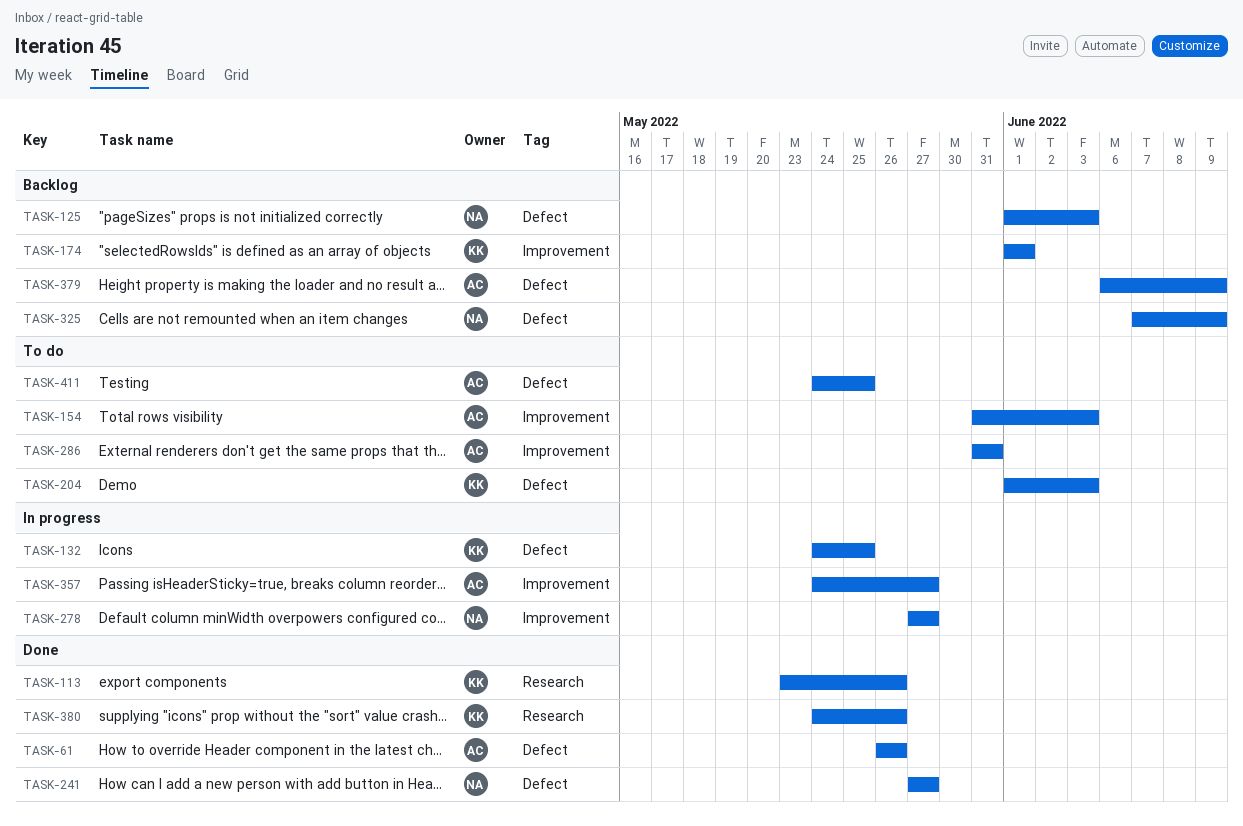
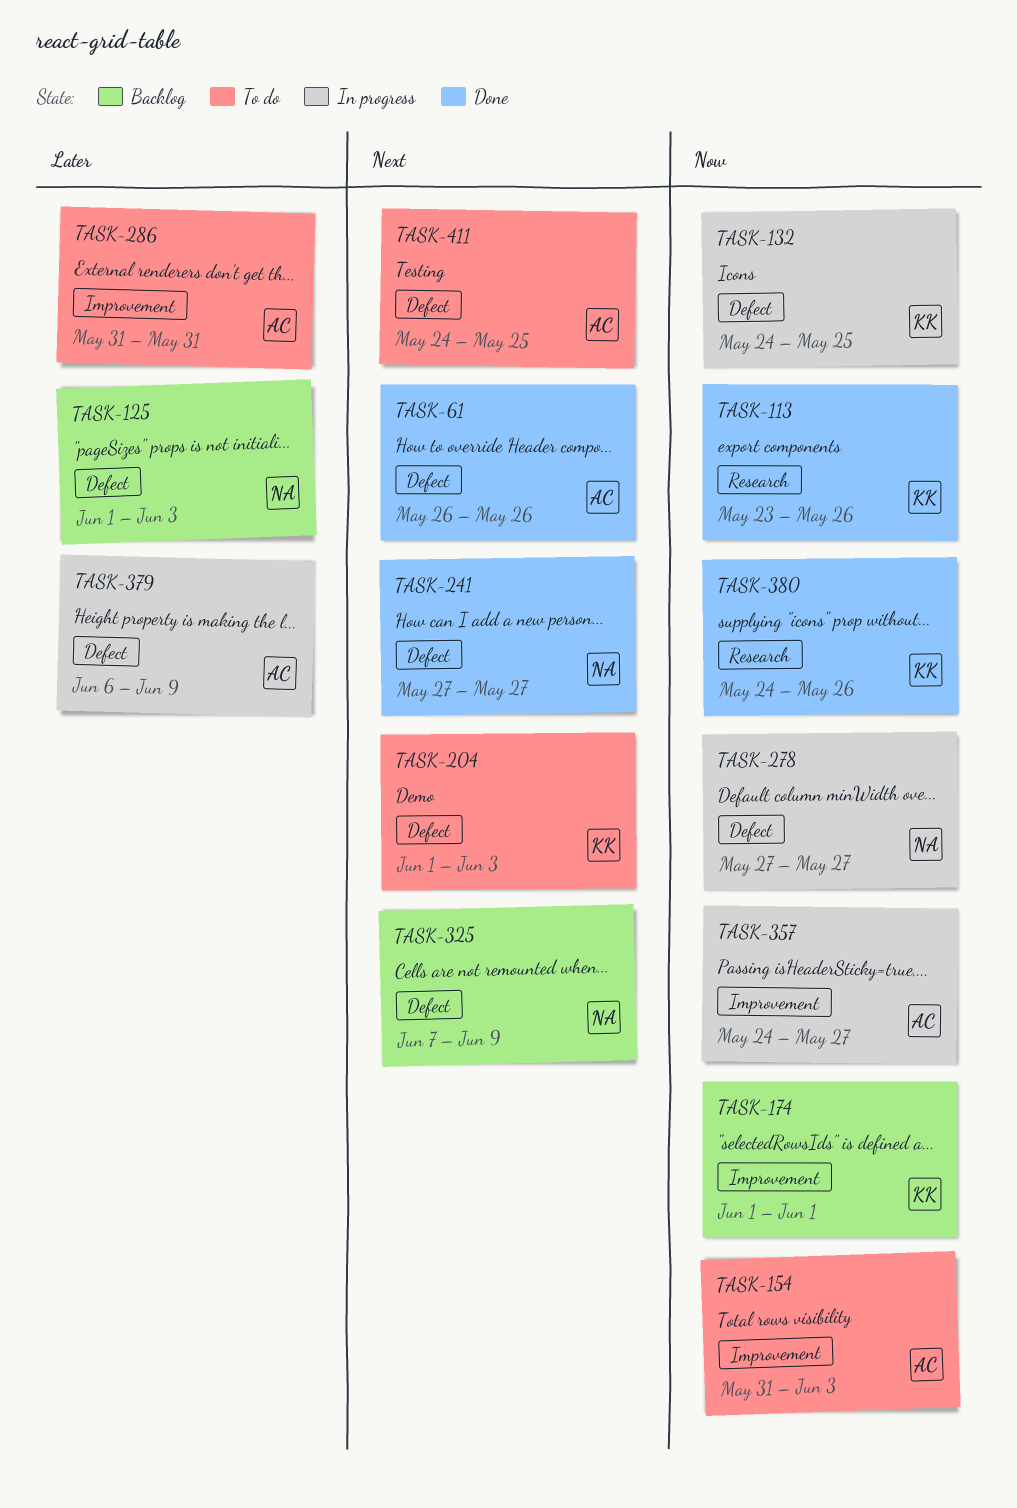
TASK-278, label: Improvement -> Defect
TASK-379, status: Backlog -> In progress

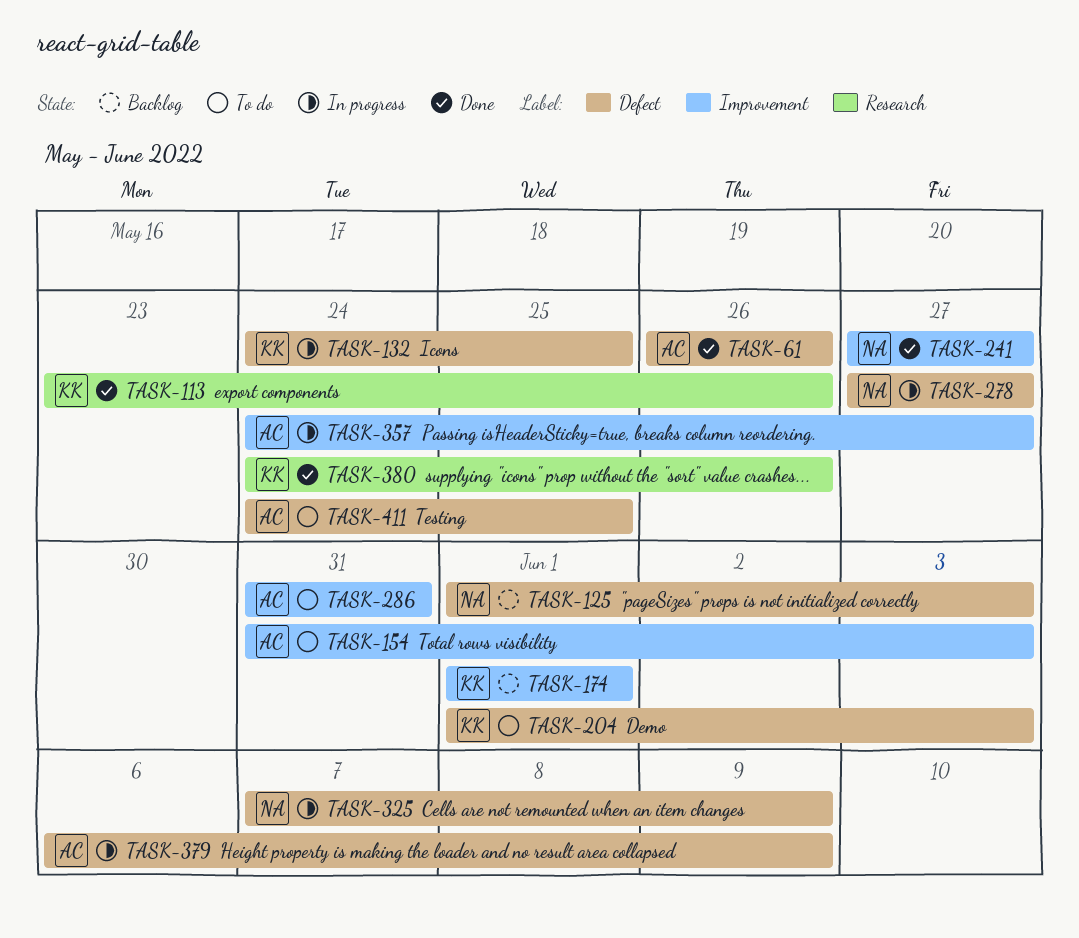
TASK-241, label: Defect -> Improvement
TASK-325, status: Backlog -> In progress

